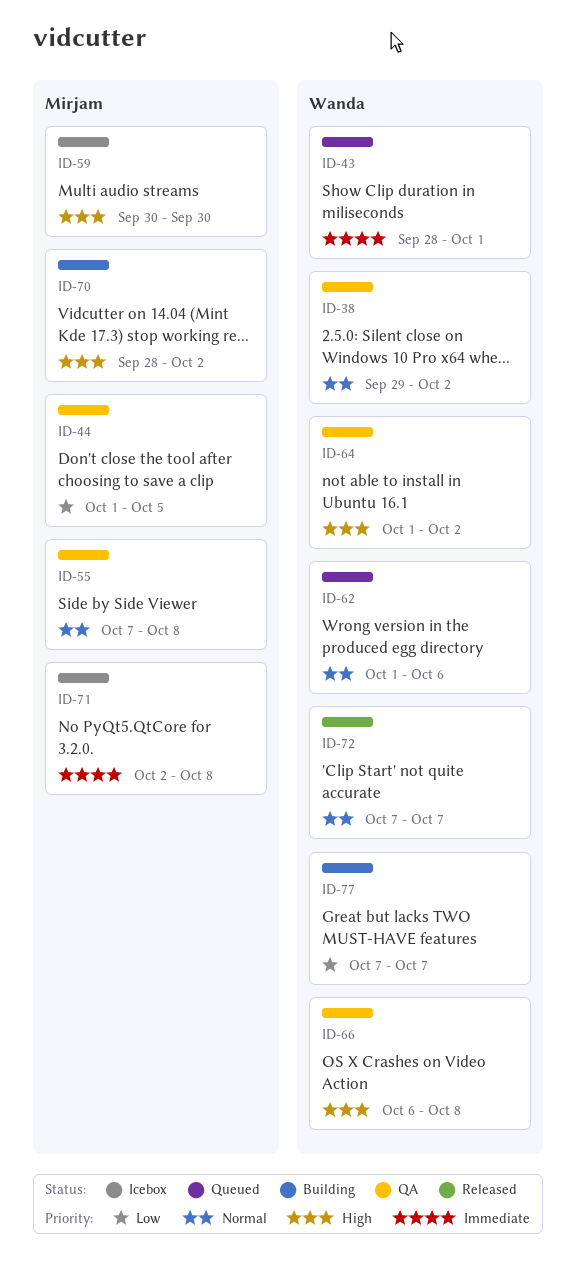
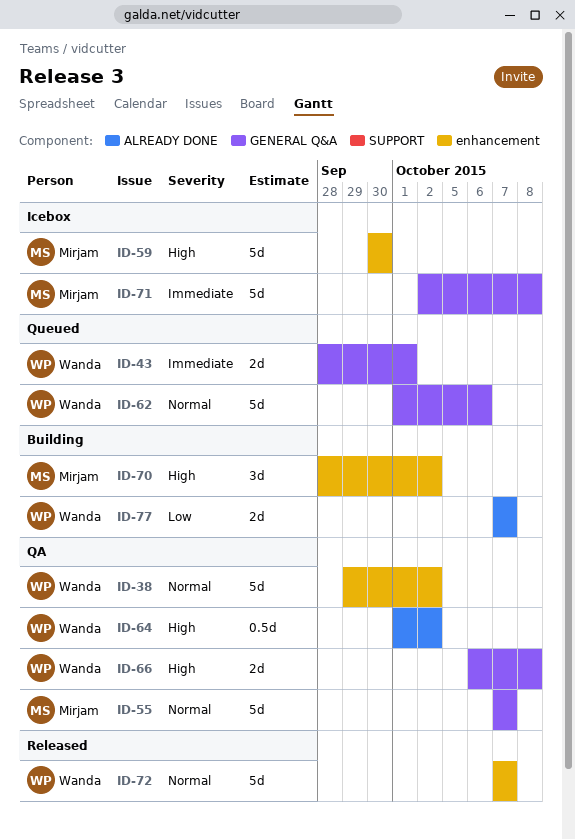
ID-44: present -> none
ID-55, due: Oct 8 -> Oct 7

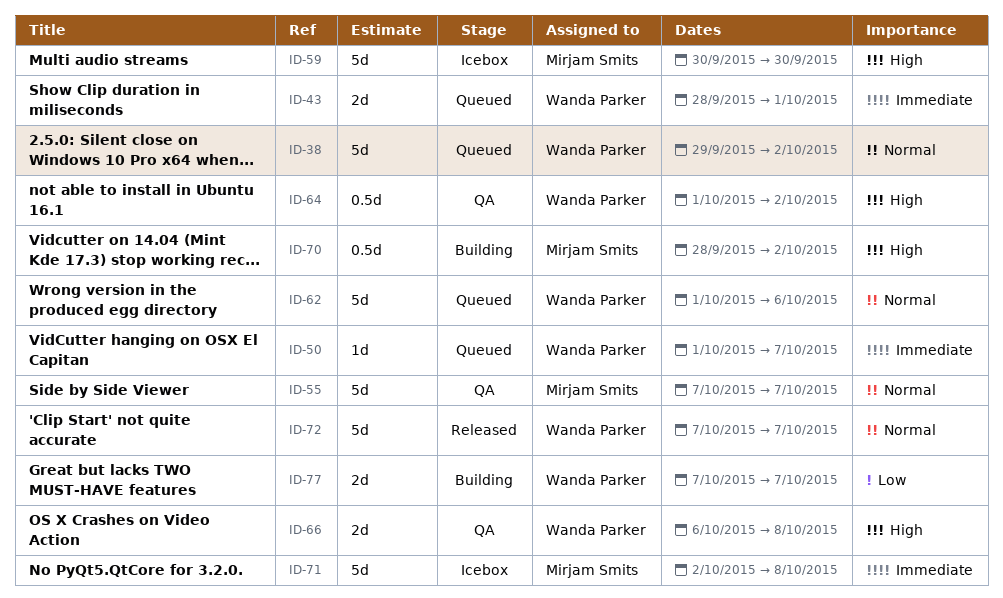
ID-38, status: QA -> Queued
ID-50: none -> present
ID-70, estimate: 3d -> 0.5d

